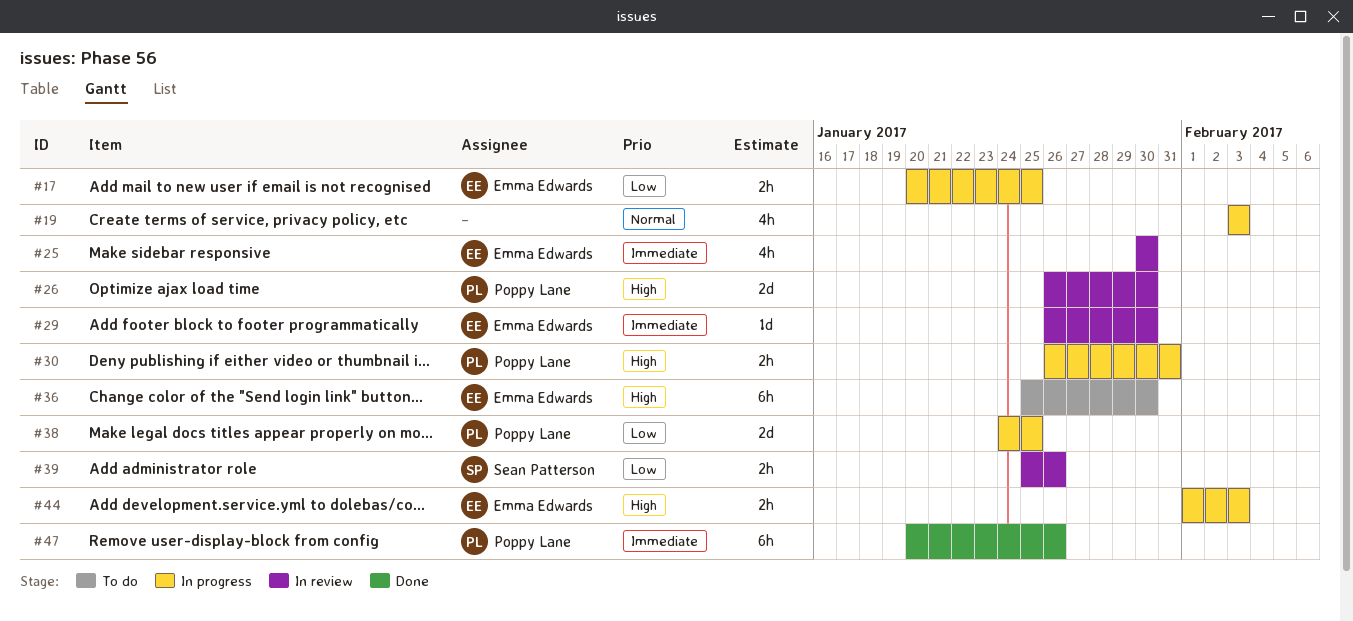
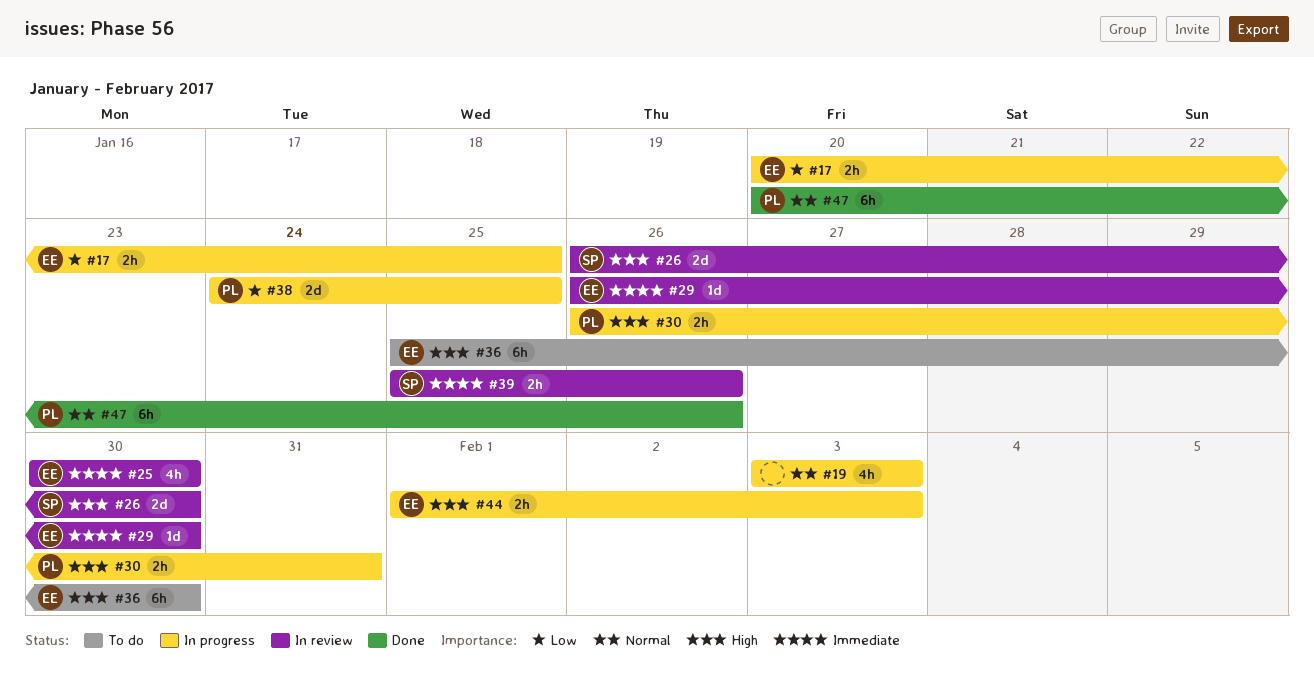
#26, owner: Poppy Lane -> Sean Patterson
#39, priority: Low -> Immediate
#47, priority: Immediate -> Normal

